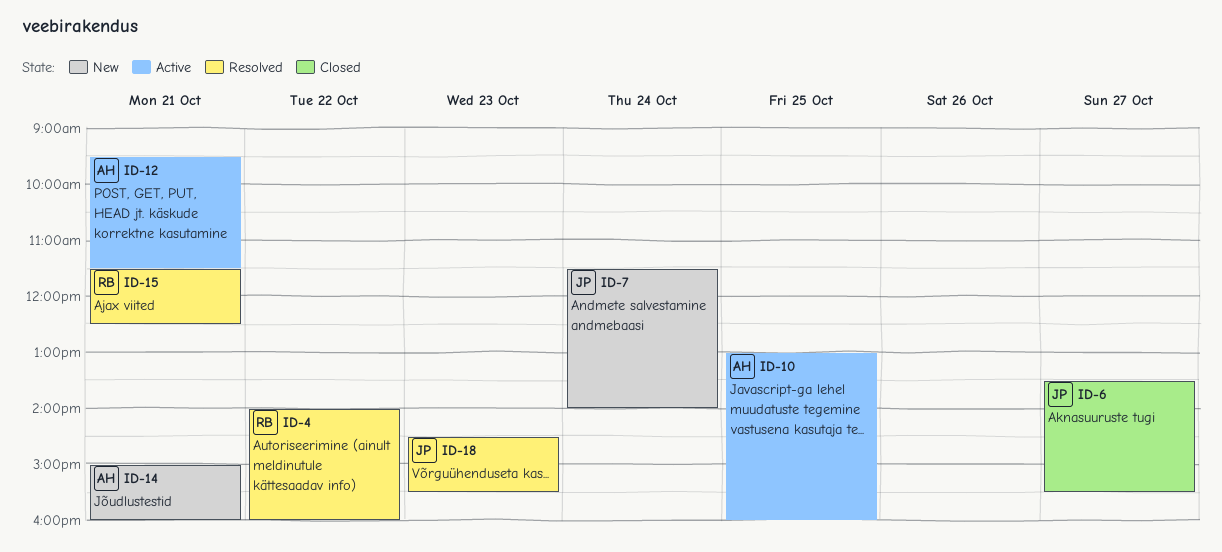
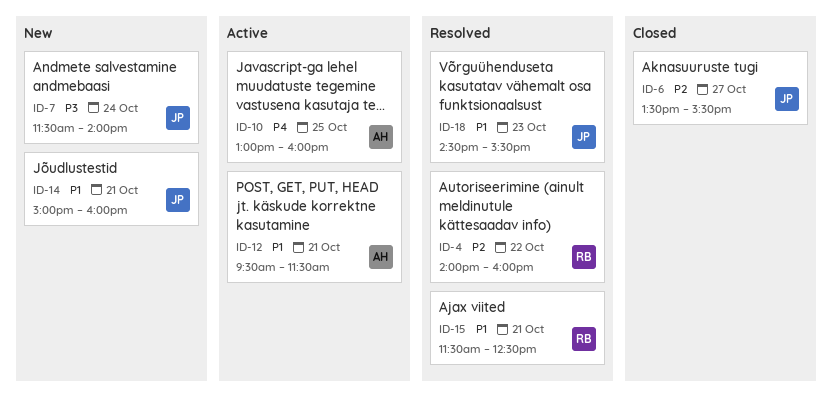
ID-14, owner: AH -> JP

